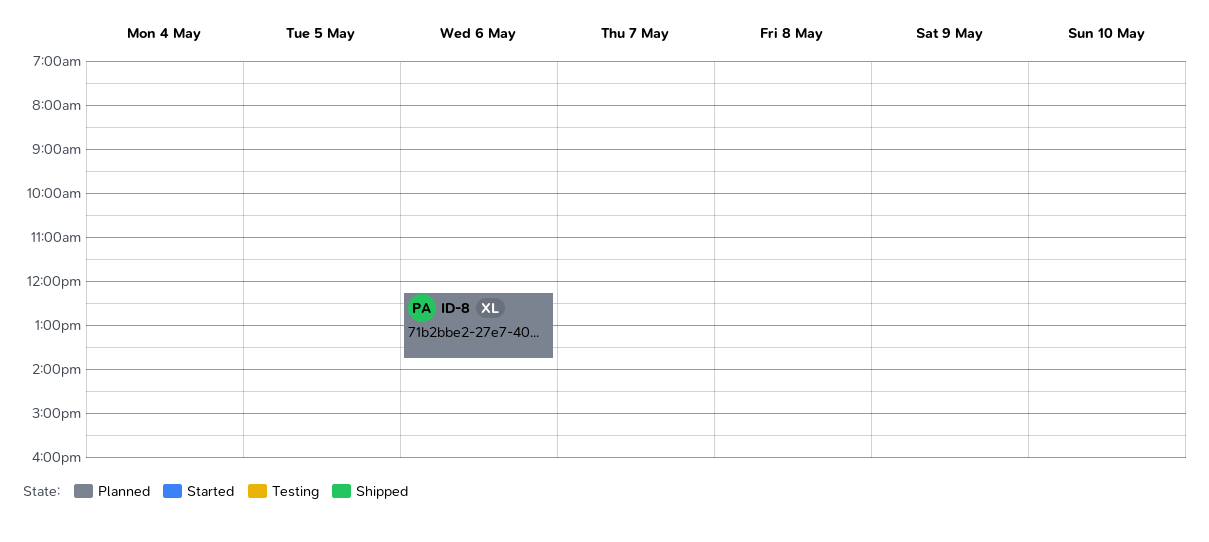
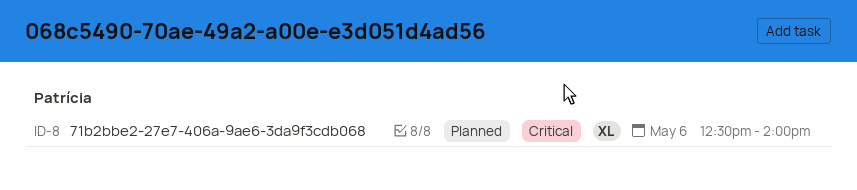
ID-8, begins: 12:15 -> 12:30
ID-8, ends: 13:45 -> 14:00

